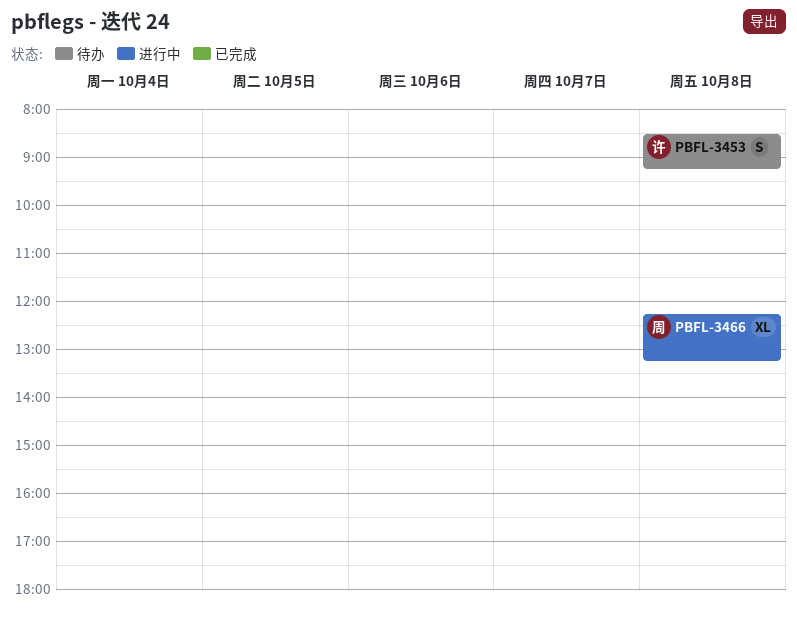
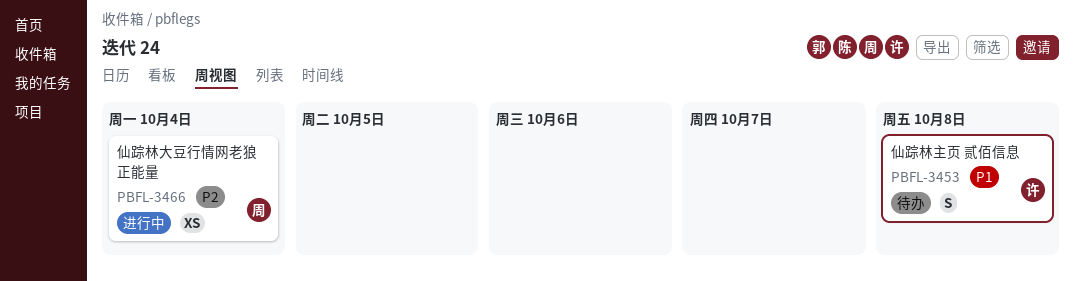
PBFL-3466, estimate: XL -> XS
PBFL-3466, day: Oct 8 -> Oct 4

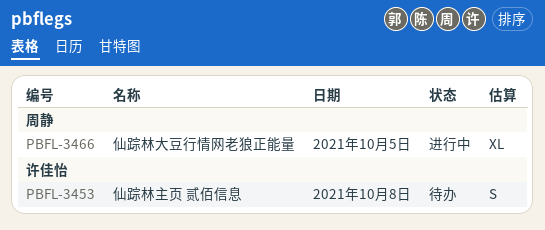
PBFL-3466, estimate: XS -> XL
PBFL-3466, day: Oct 4 -> Oct 5

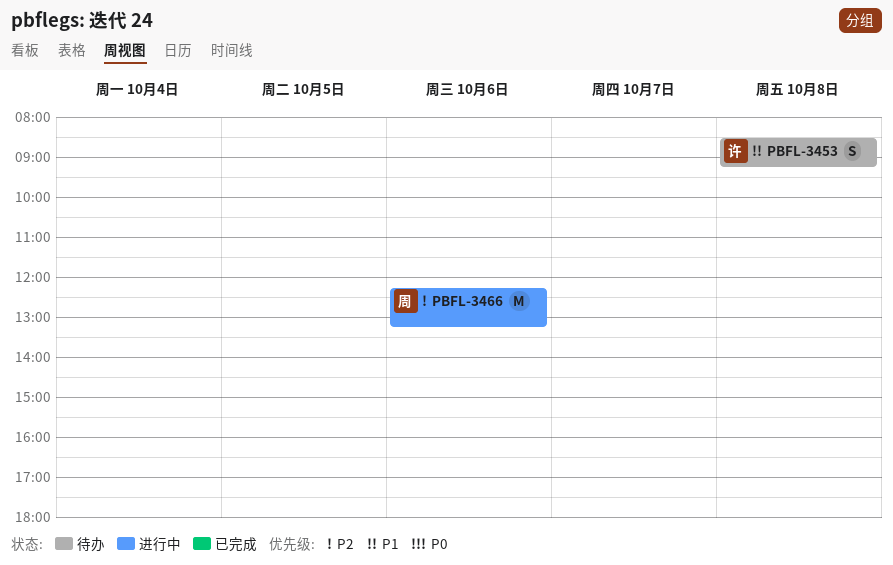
PBFL-3466, estimate: XL -> M
PBFL-3466, day: Oct 5 -> Oct 6

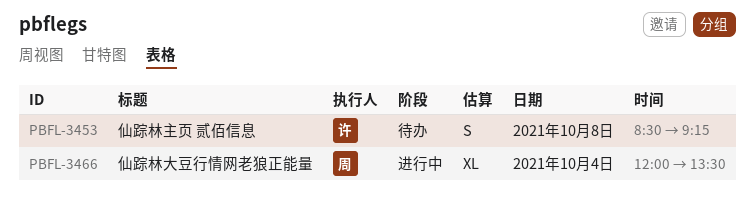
PBFL-3466, estimate: M -> XL
PBFL-3466, day: Oct 6 -> Oct 4
PBFL-3466, begins: 12:15 -> 12:00
PBFL-3466, ends: 13:15 -> 13:30

